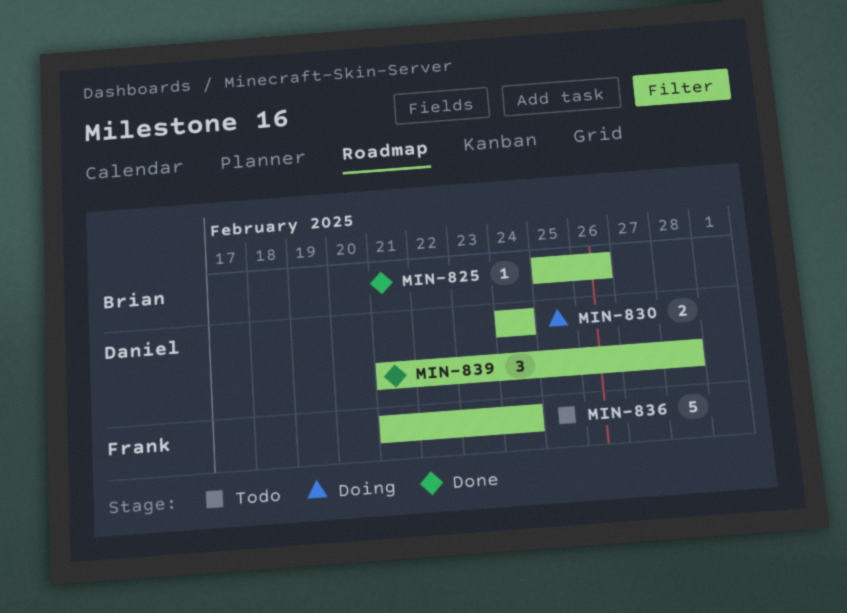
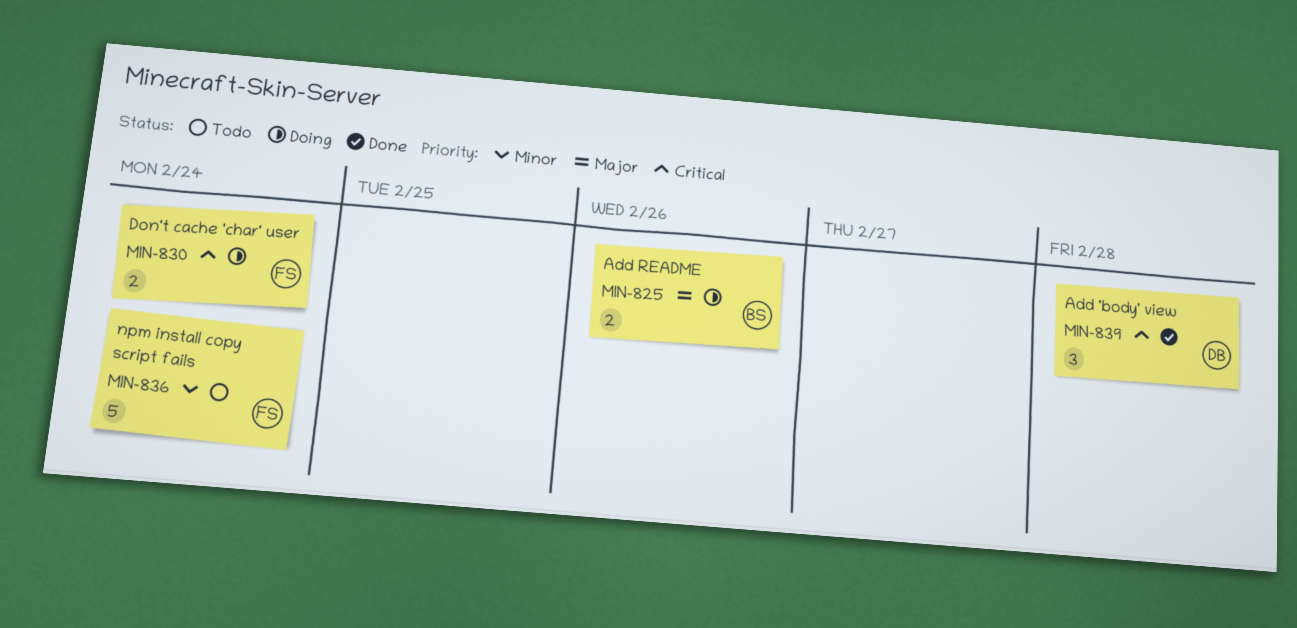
MIN-825, status: Done -> Doing
MIN-825, estimate: 1 -> 2
MIN-830, owner: Daniel -> Frank

